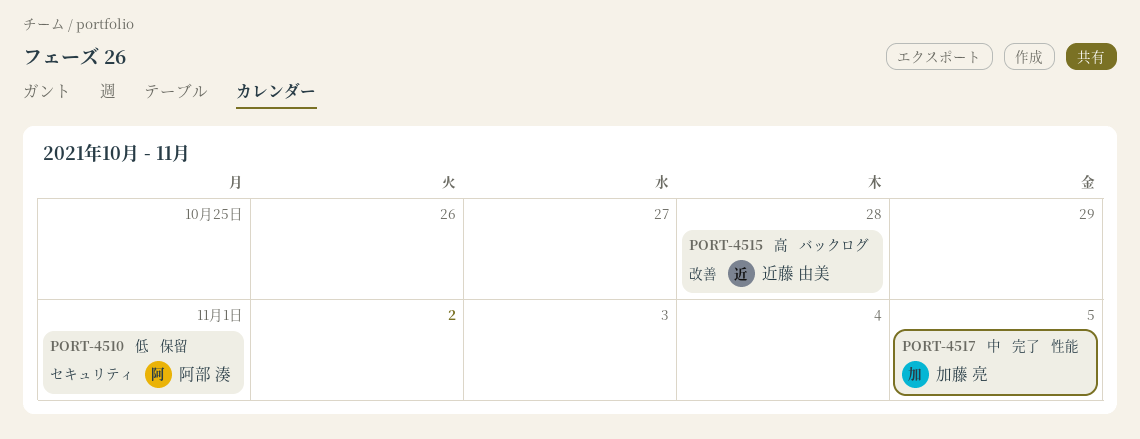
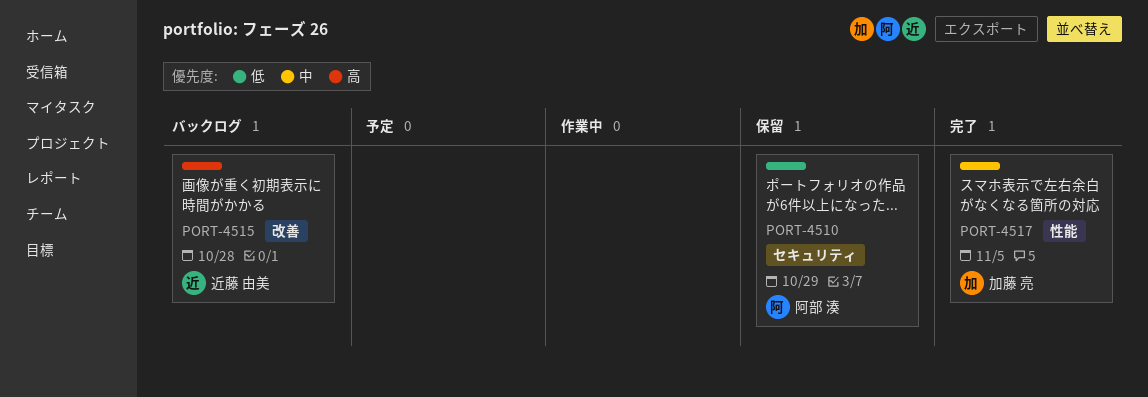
PORT-4510, due: Nov 1 -> Oct 29

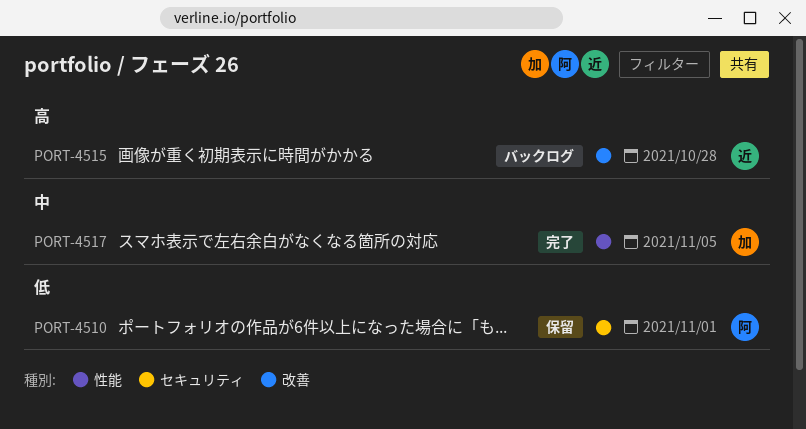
PORT-4510, due: Oct 29 -> Nov 1

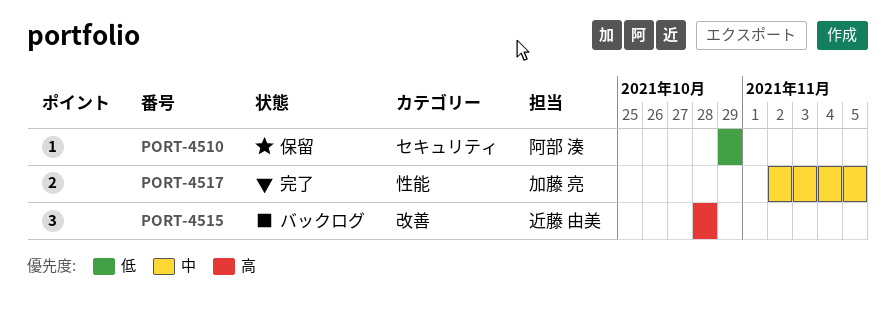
PORT-4510, due: Nov 1 -> Oct 29

